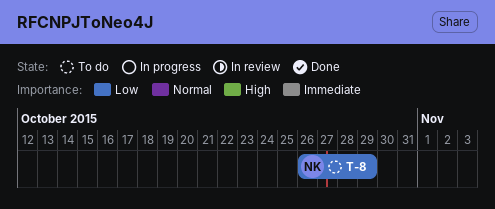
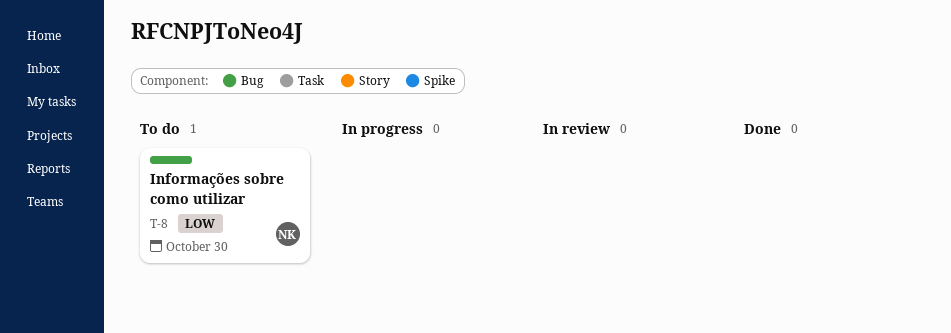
T-8, due: Oct 29 -> Oct 30

